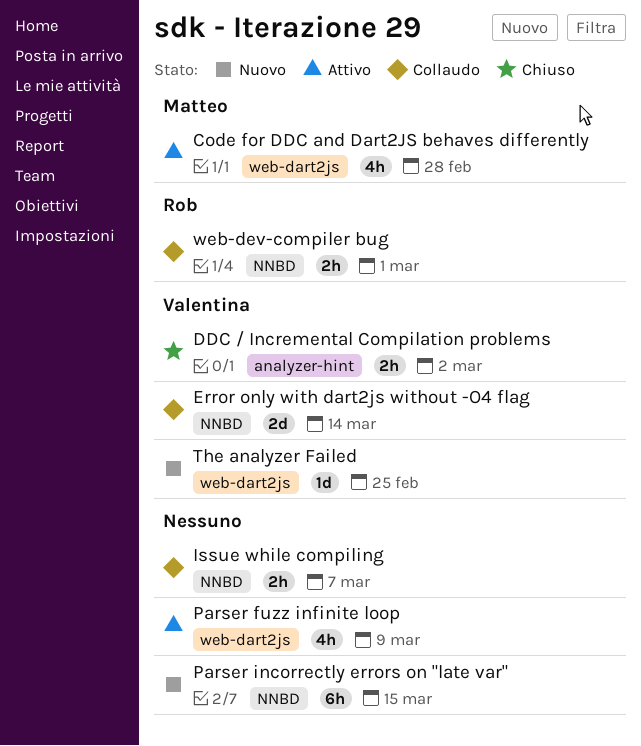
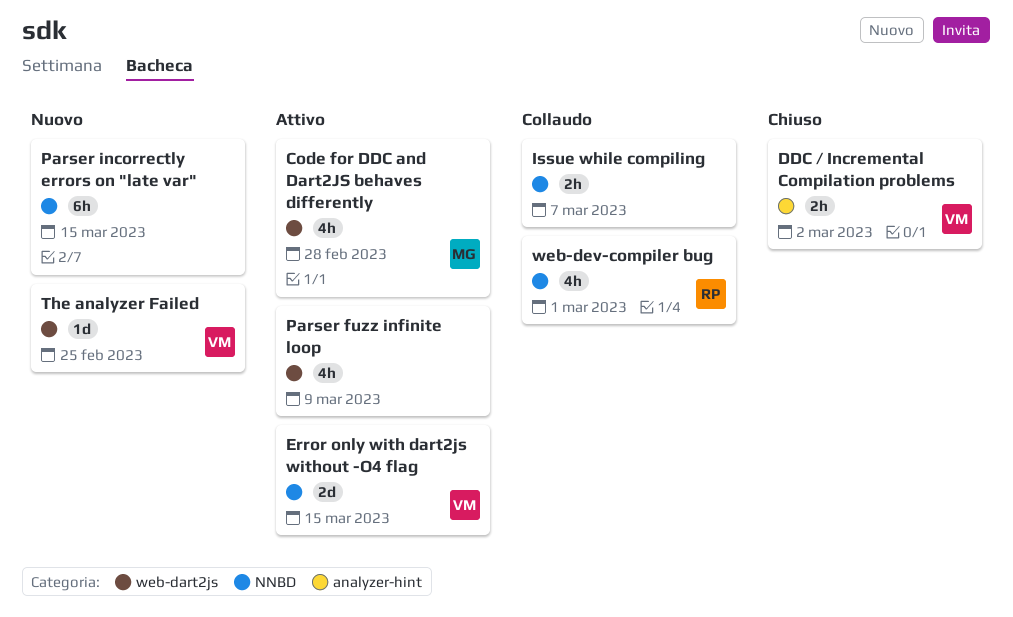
Error only with dart2js without -O4 flag, status: Collaudo -> Attivo
Error only with dart2js without -O4 flag, due: Mar 14 -> Mar 15
web-dev-compiler bug, estimate: 2h -> 4h

